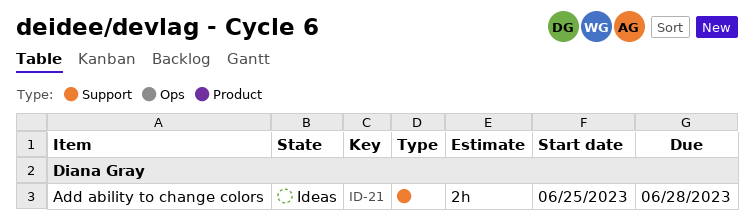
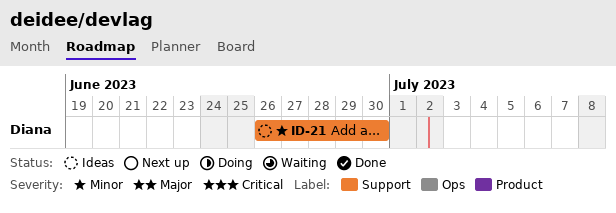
ID-21, start: Jun 25 -> Jun 26
ID-21, due: Jun 28 -> Jun 30

